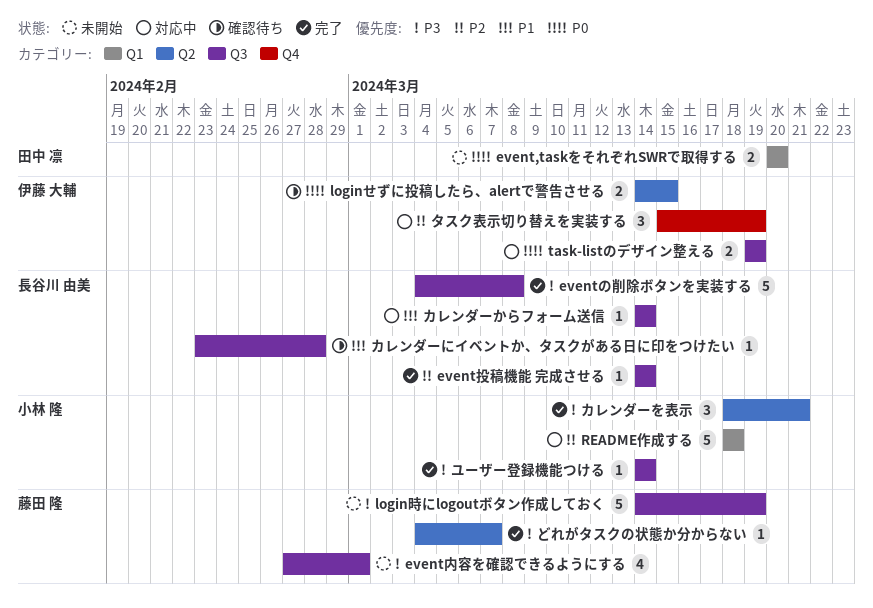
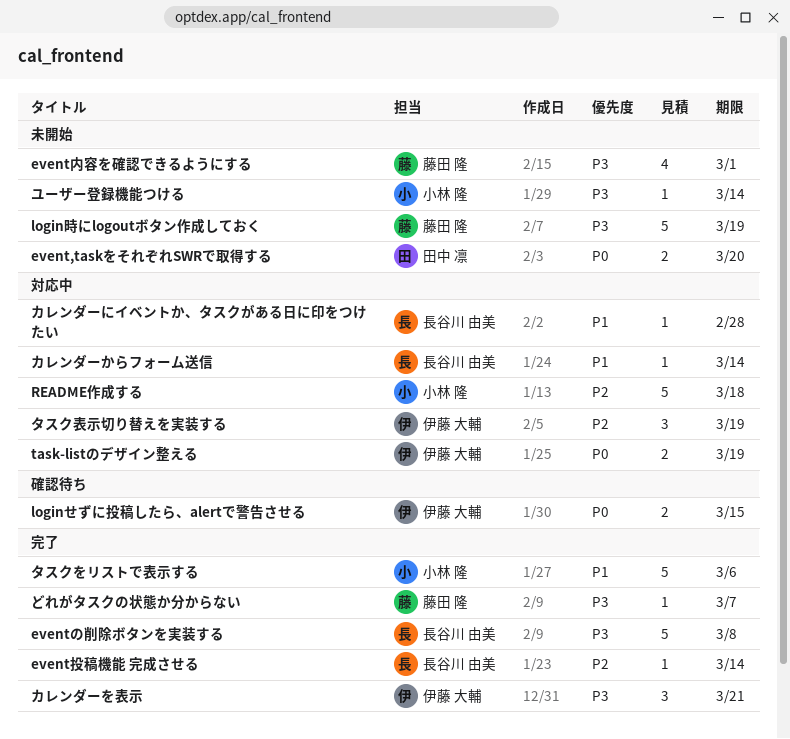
カレンダーにイベントか、タスクがある日に印をつけたい, status: 確認待ち -> 対応中
カレンダーを表示, owner: 小林 隆 -> 伊藤 大輔
タスクをリストで表示する: none -> present
ユーザー登録機能つける, status: 完了 -> 未開始

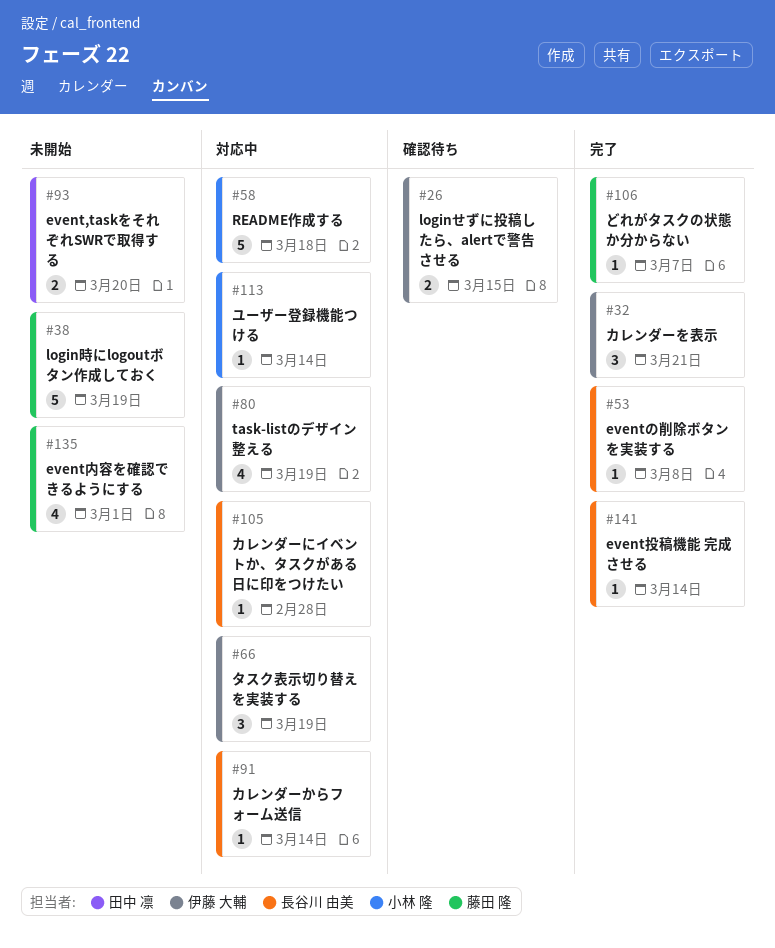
eventの削除ボタンを実装する, estimate: 5 -> 1
task-listのデザイン整える, estimate: 2 -> 4
タスクをリストで表示する: present -> none
ユーザー登録機能つける, status: 未開始 -> 対応中

